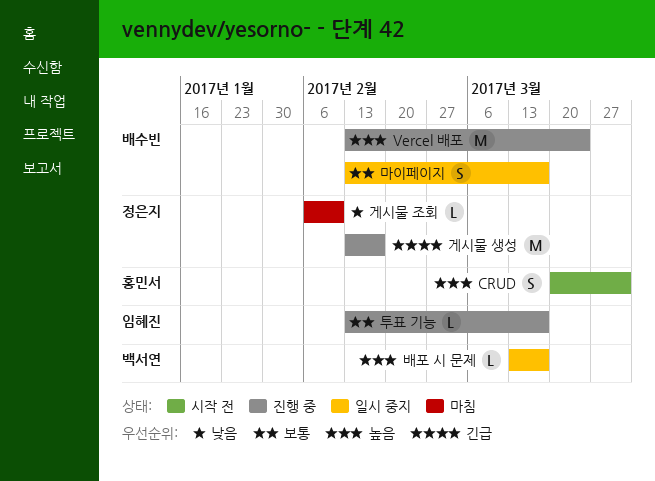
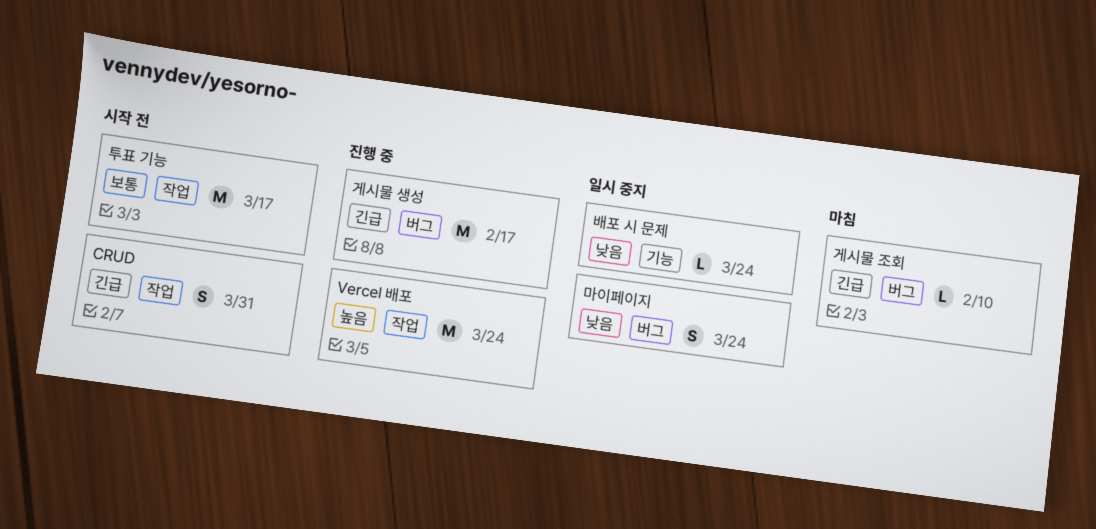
CRUD, priority: 높음 -> 긴급
게시물 조회, priority: 낮음 -> 긴급
마이페이지, priority: 보통 -> 낮음
마이페이지, due: Mar 17 -> Mar 24
배포 시 문제, priority: 높음 -> 낮음
배포 시 문제, due: Mar 17 -> Mar 24
투표 기능, status: 진행 중 -> 시작 전
투표 기능, estimate: L -> M

